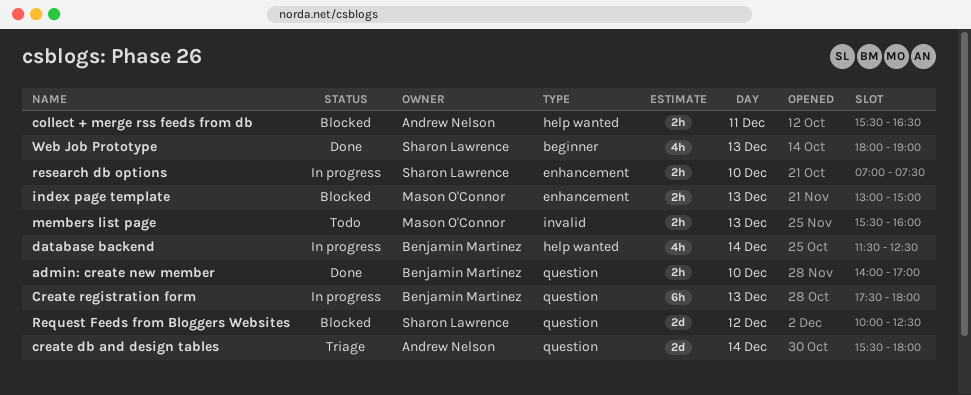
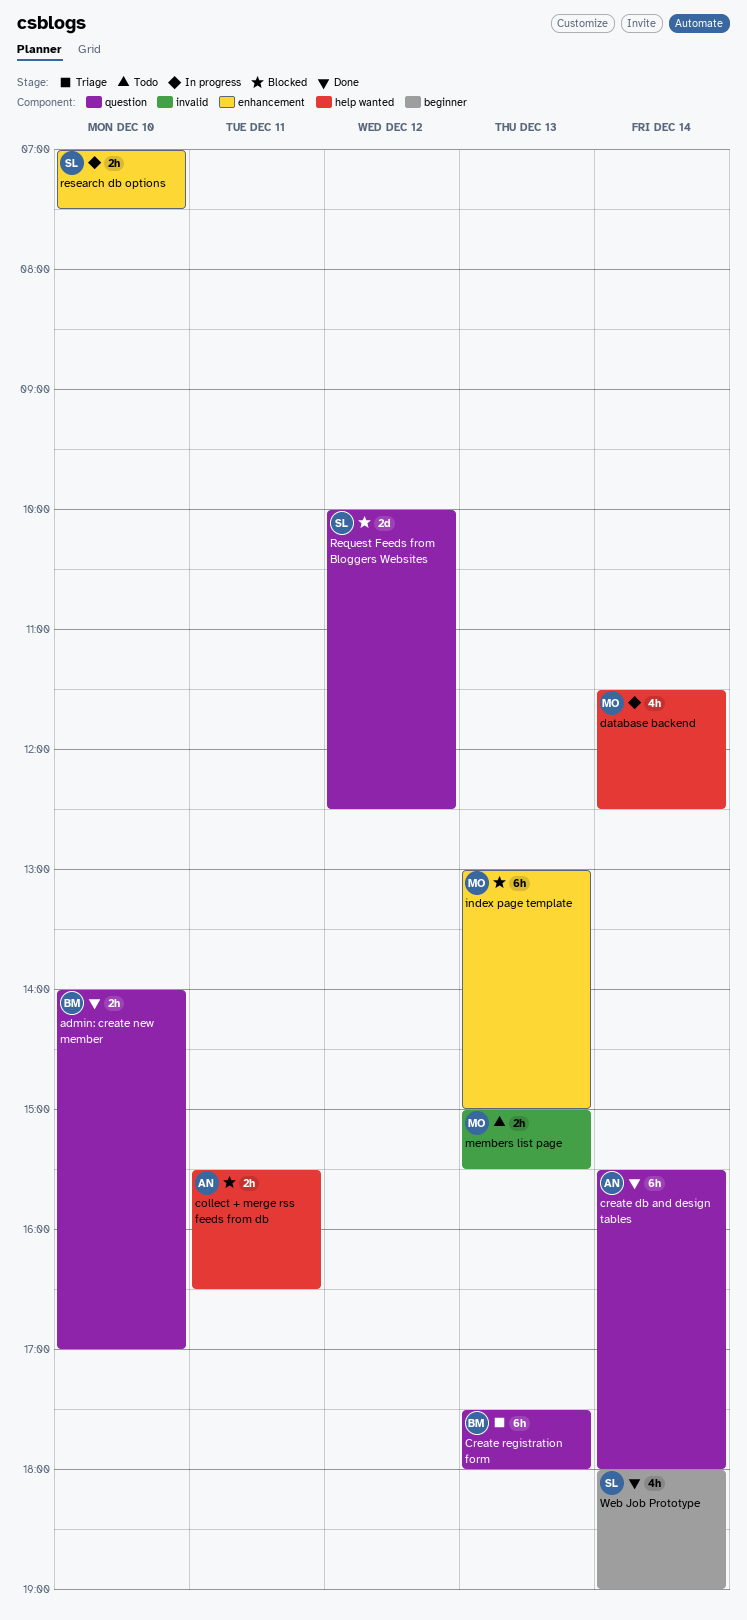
create db and design tables, status: Triage -> Done
create db and design tables, estimate: 2d -> 6h
Create registration form, status: In progress -> Triage
database backend, owner: Benjamin Martinez -> Mason O'Connor
index page template, estimate: 2h -> 6h
members list page, begins: 15:30 -> 15:00
members list page, ends: 16:00 -> 15:30
Web Job Prototype, day: Dec 13 -> Dec 14

